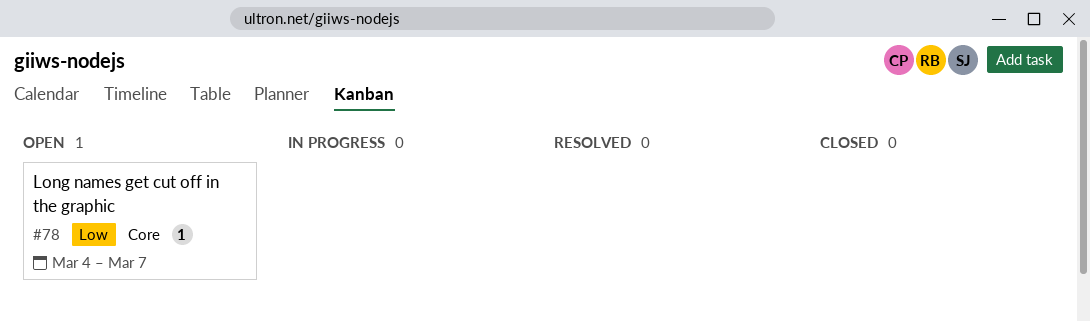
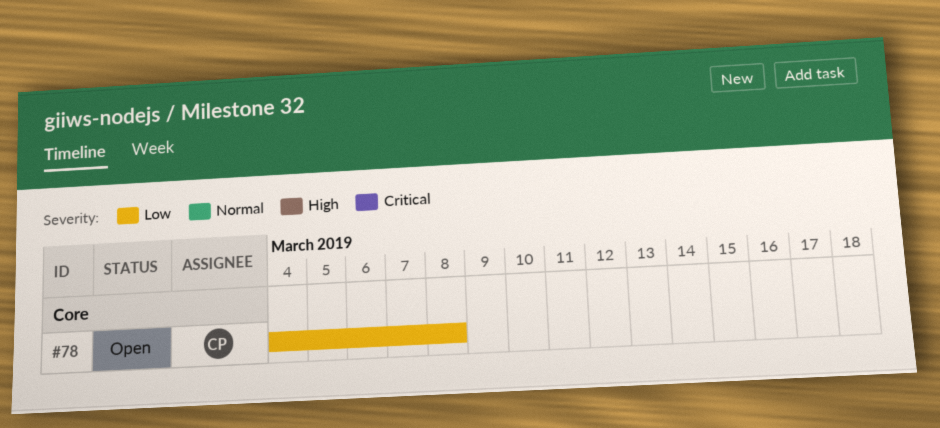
#78, due: Mar 7 -> Mar 8

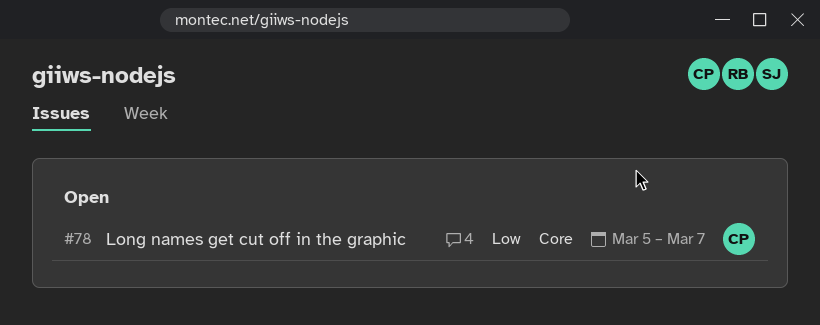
#78, start: Mar 4 -> Mar 5
#78, due: Mar 8 -> Mar 7

